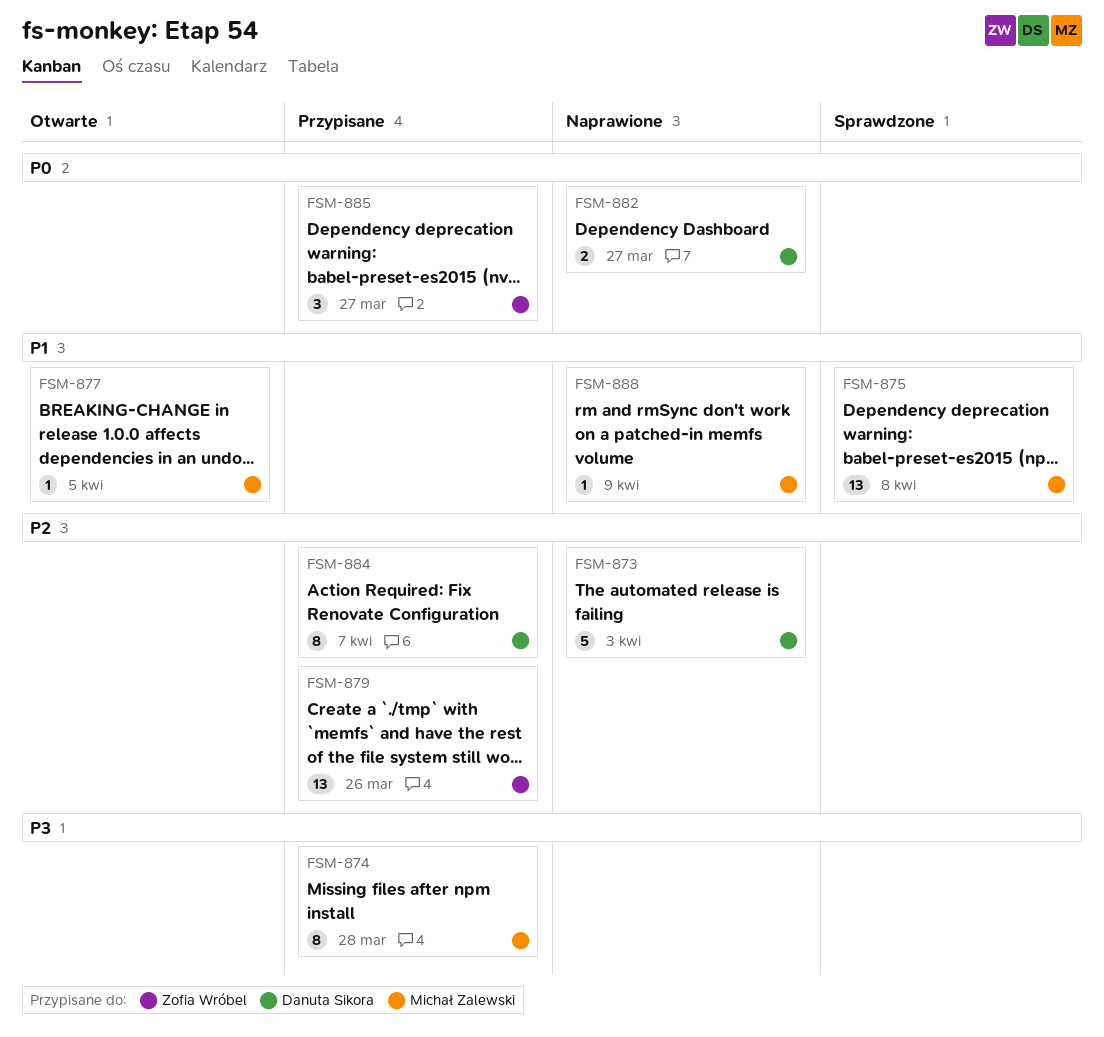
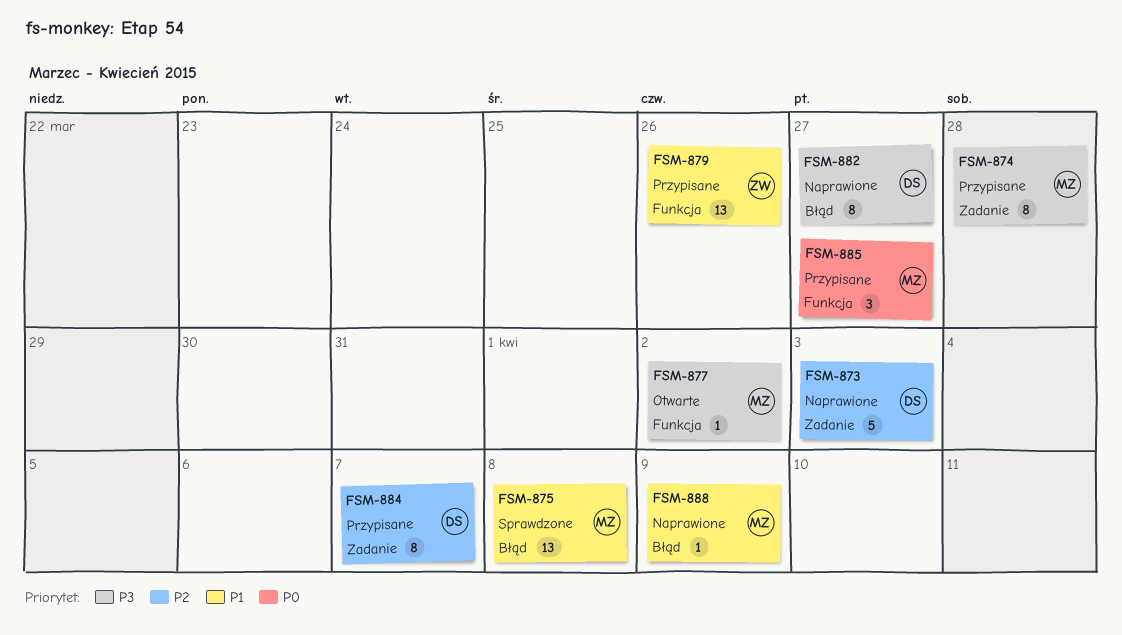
FSM-877, priority: P1 -> P3
FSM-877, due: Apr 5 -> Apr 2
FSM-879, priority: P2 -> P1
FSM-882, priority: P0 -> P3
FSM-882, estimate: 2 -> 8
FSM-885, owner: Zofia Wróbel -> Michał Zalewski

